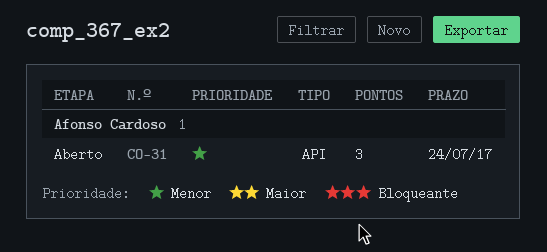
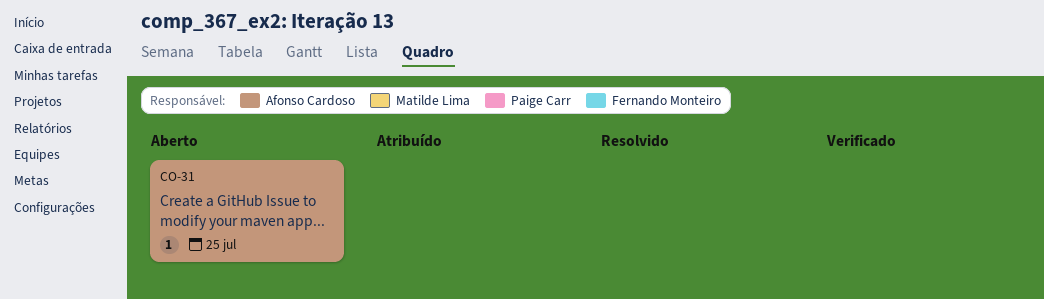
CO-31, estimate: 3 -> 1
CO-31, due: Jul 24 -> Jul 25

